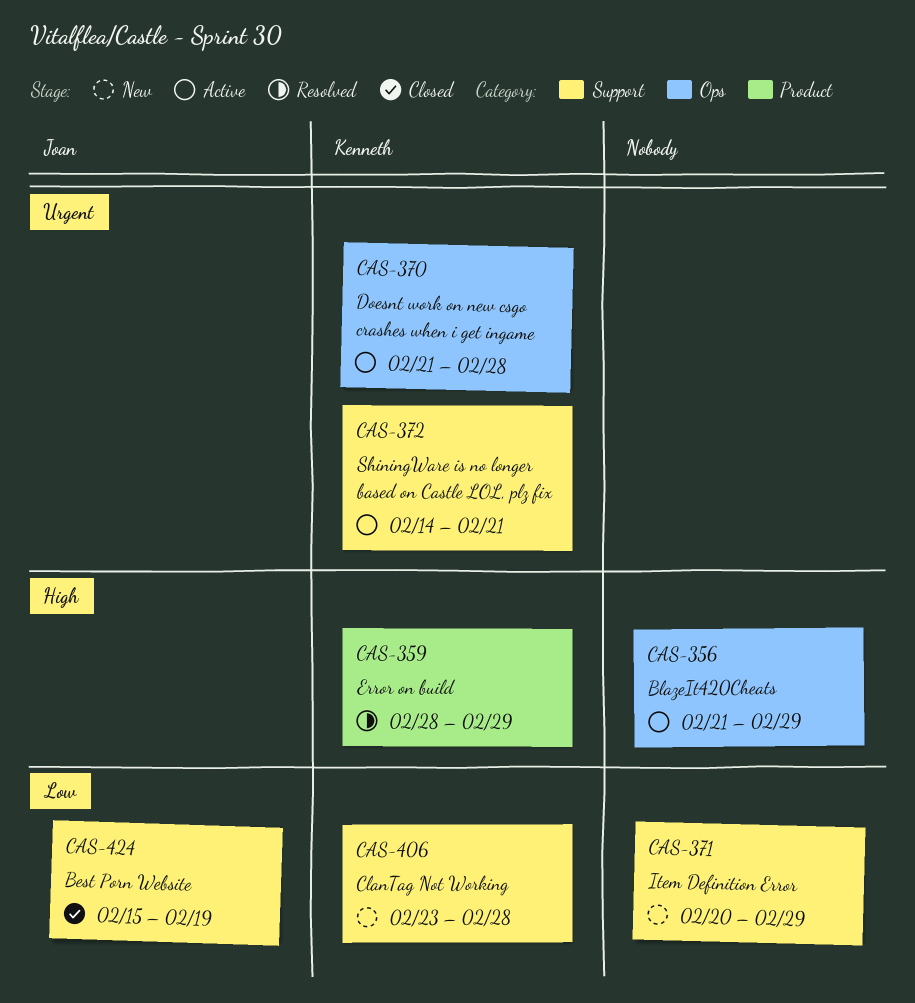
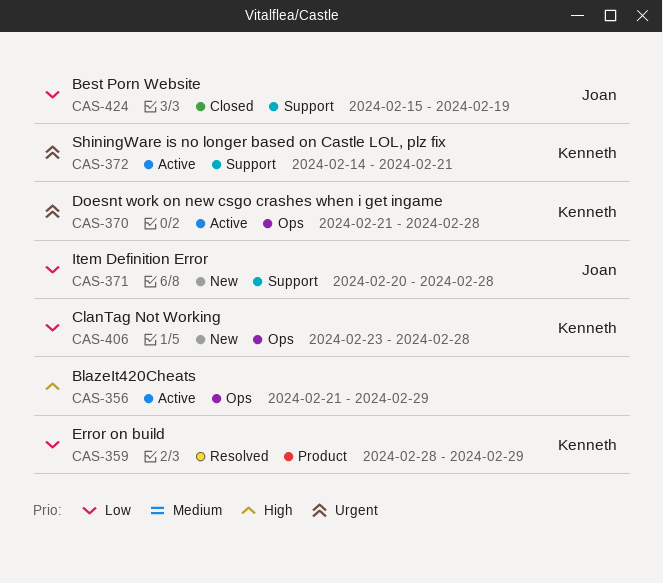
CAS-359, priority: High -> Low
CAS-371, owner: none -> Joan
CAS-371, due: Feb 29 -> Feb 28
CAS-406, label: Support -> Ops

